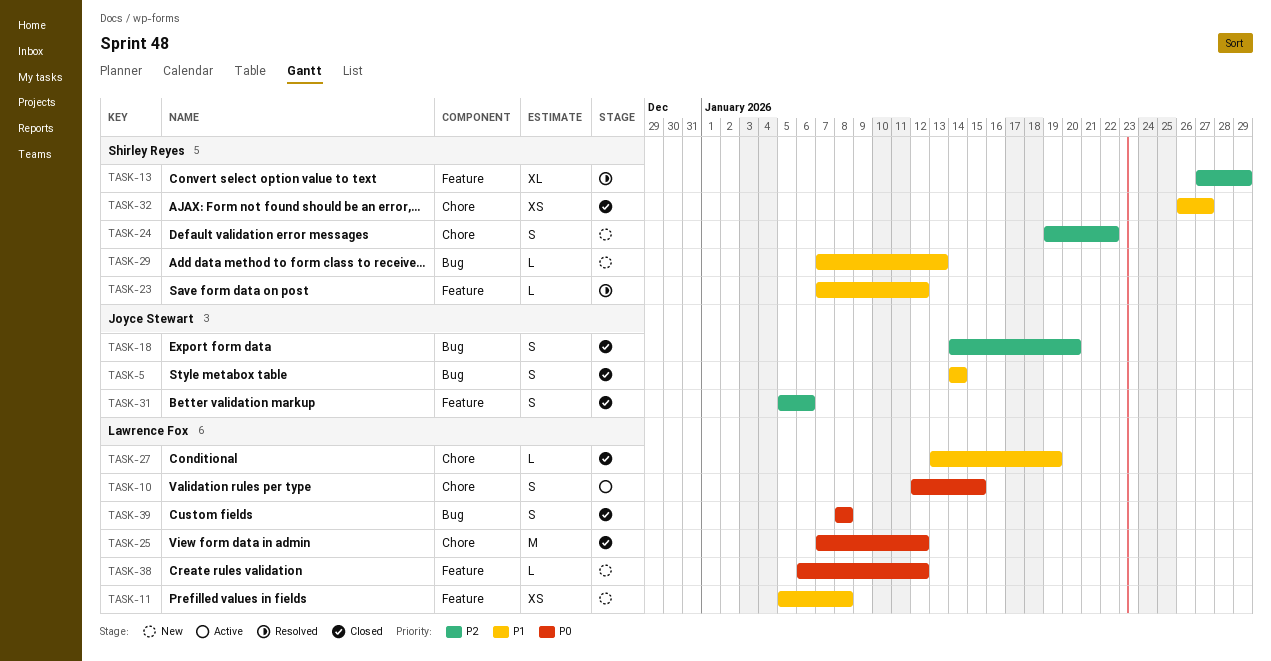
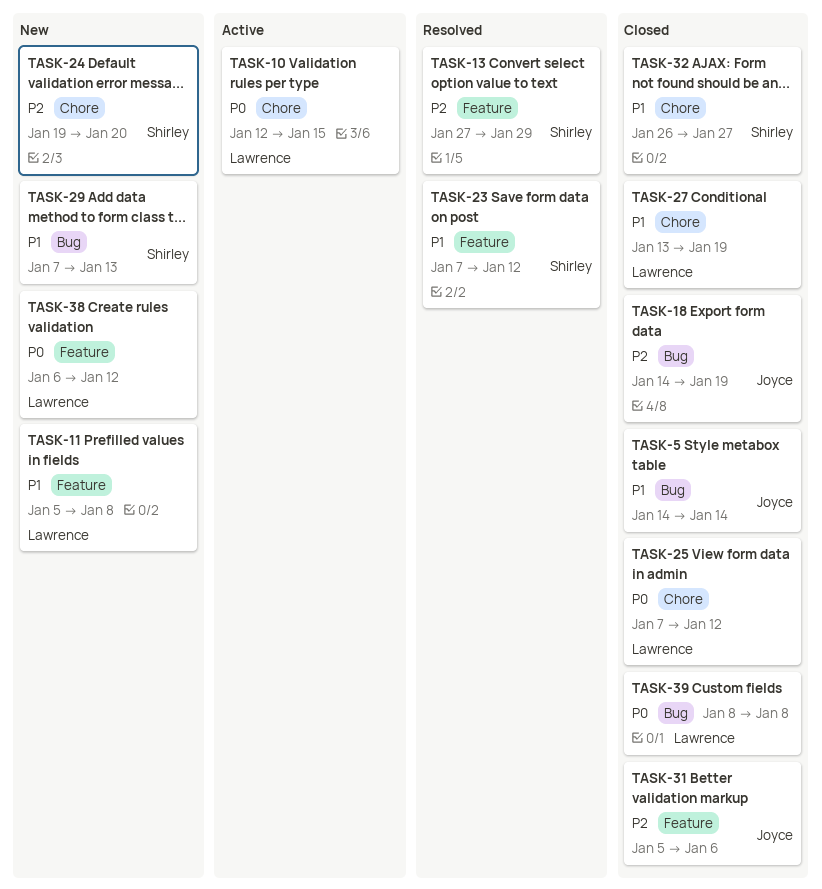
TASK-18, due: Jan 20 -> Jan 19
TASK-24, due: Jan 22 -> Jan 20

